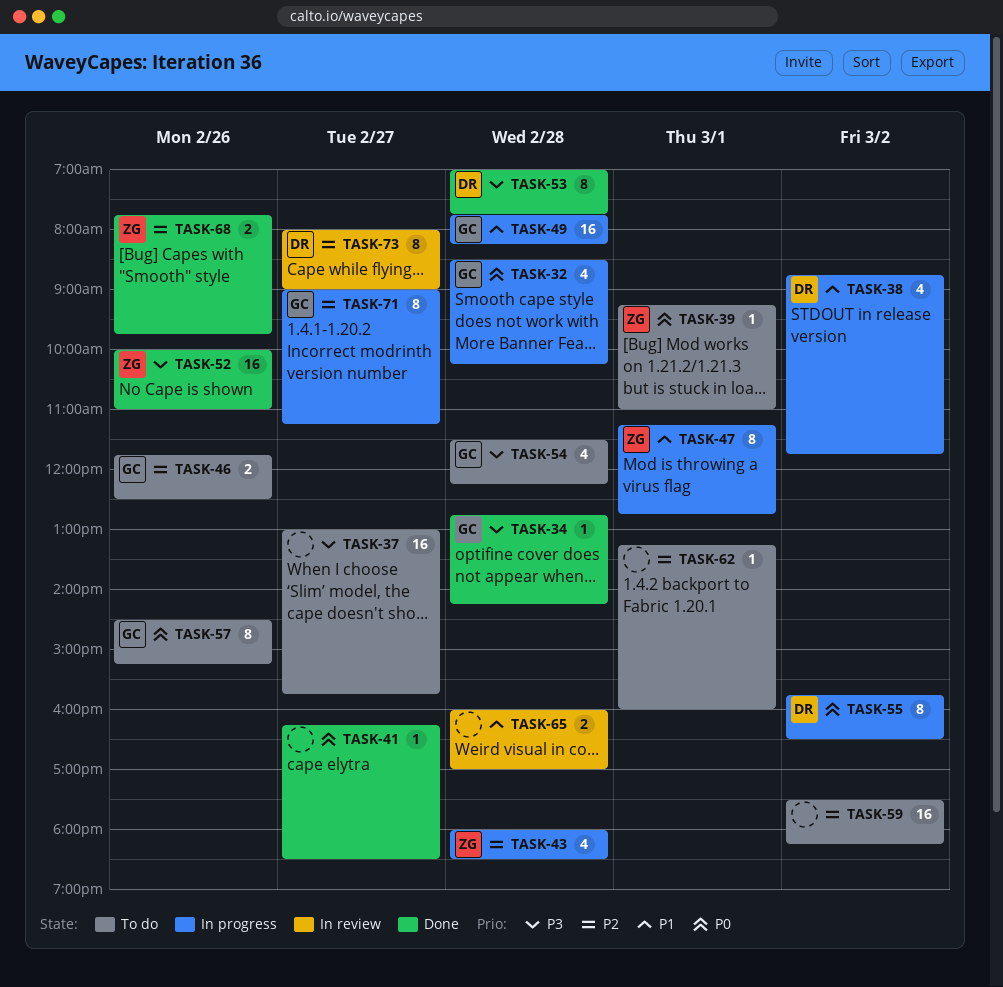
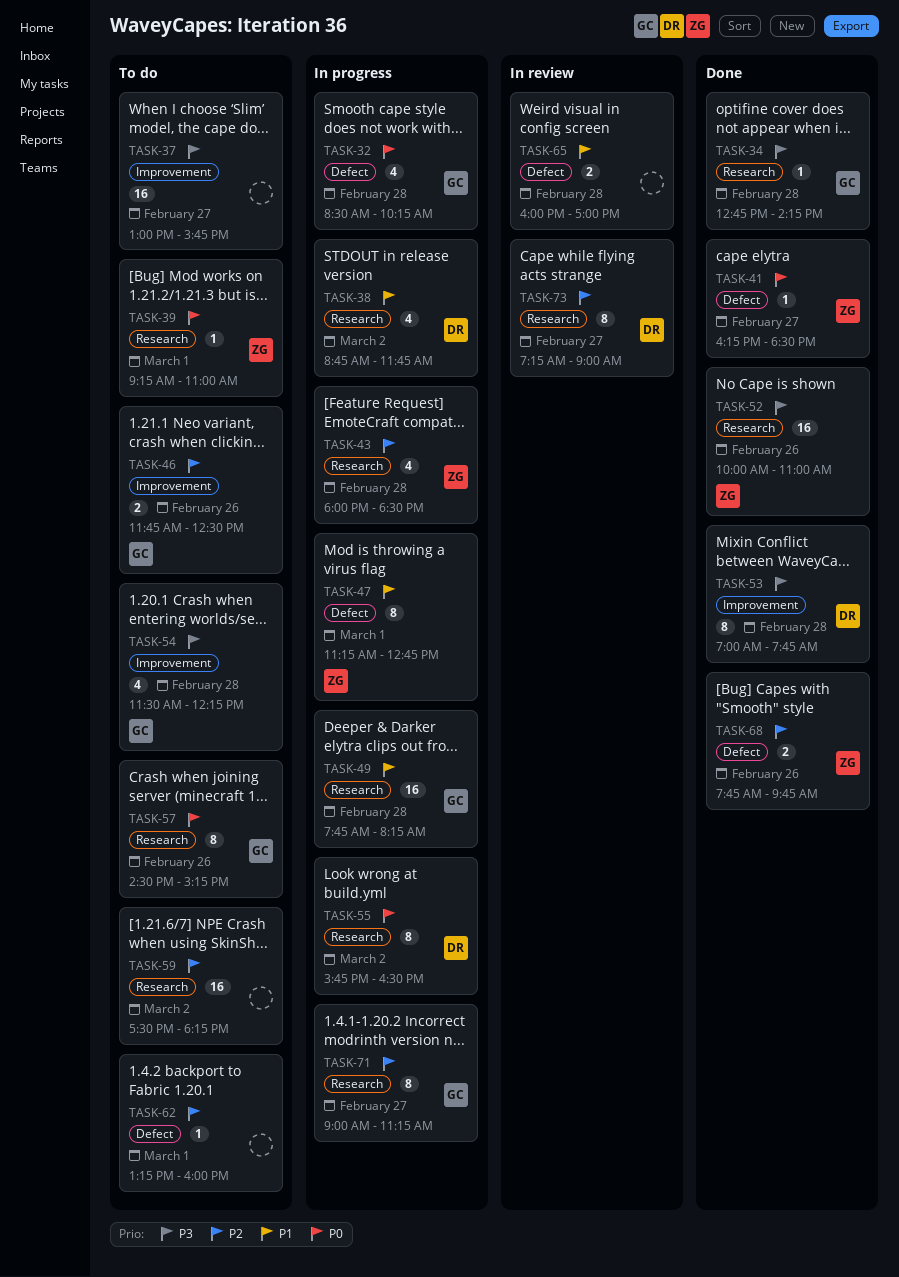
TASK-41, owner: none -> ZG
TASK-73, begins: 08:00 -> 07:15

